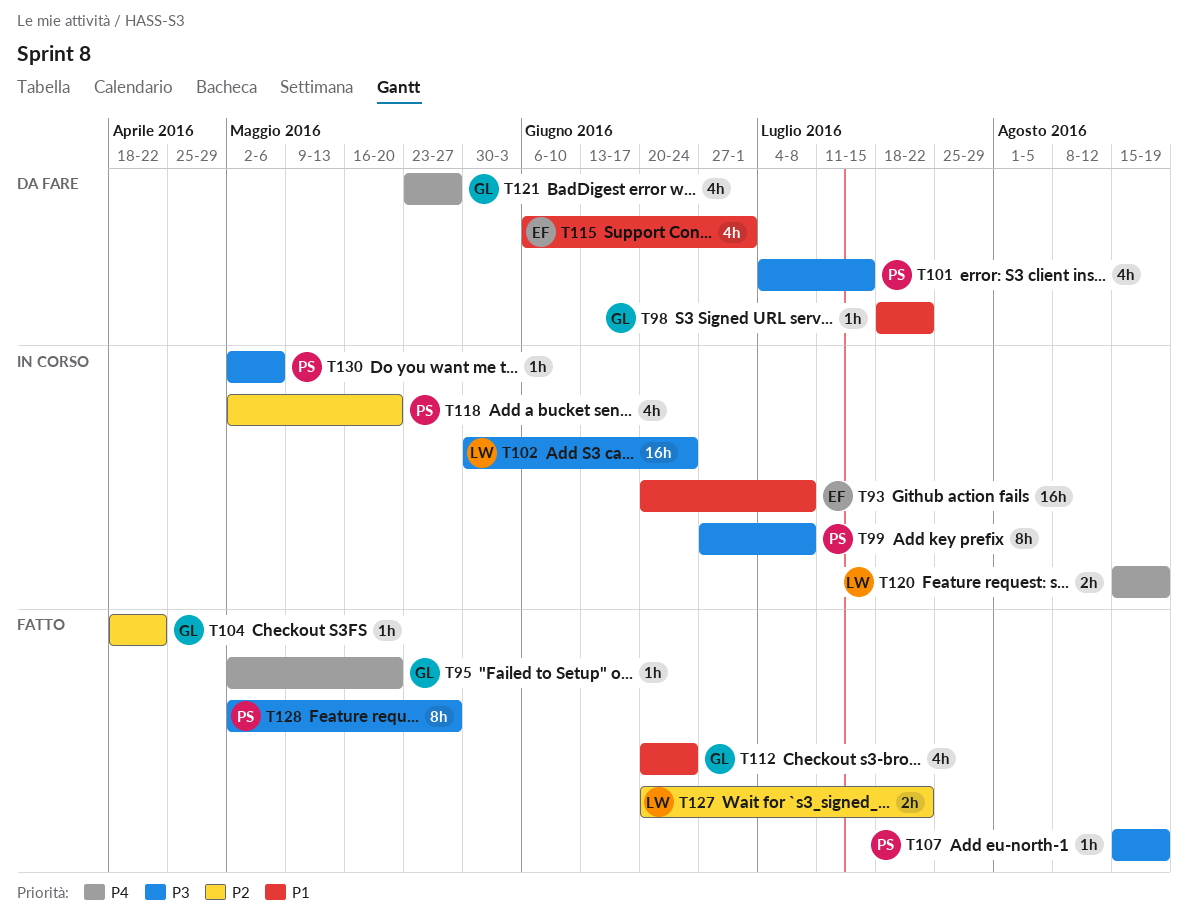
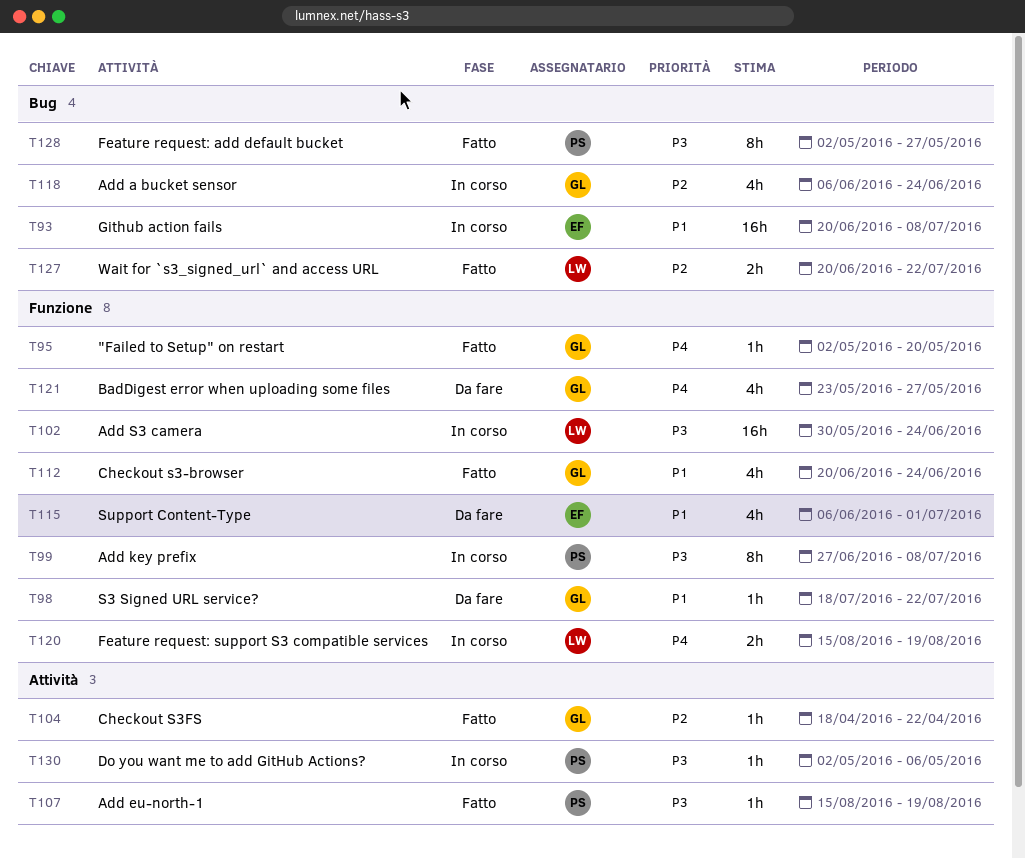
T101: present -> none
T118, owner: PS -> GL
T118, start: May 2 -> Jun 6
T118, due: May 20 -> Jun 24

